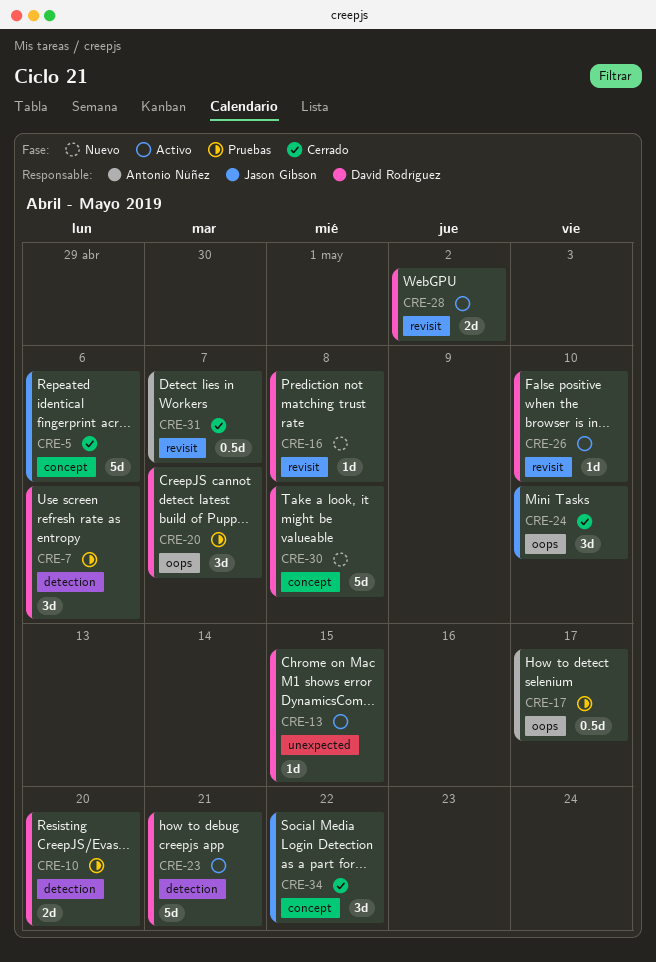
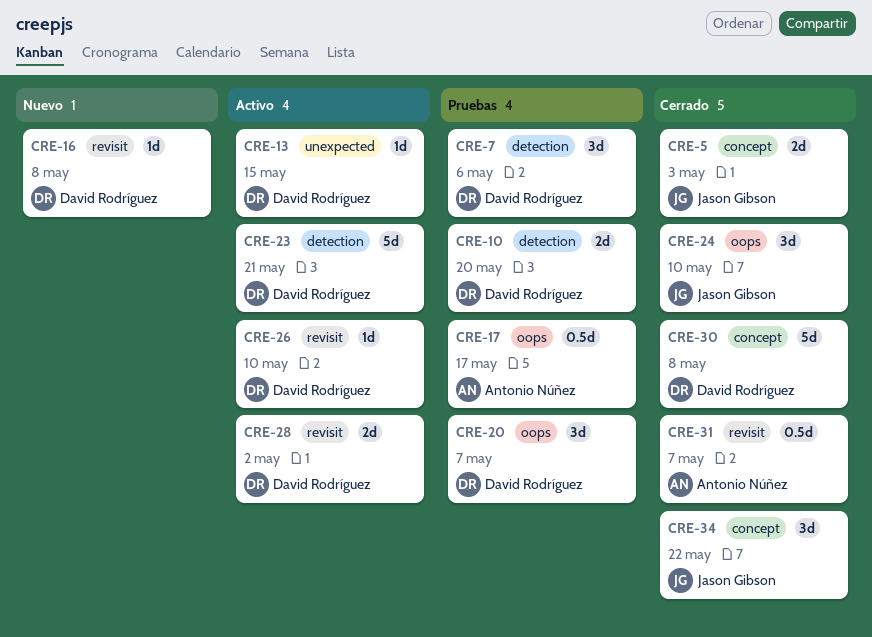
CRE-5, estimate: 5d -> 2d
CRE-5, due: May 6 -> May 3
CRE-30, status: Nuevo -> Cerrado

